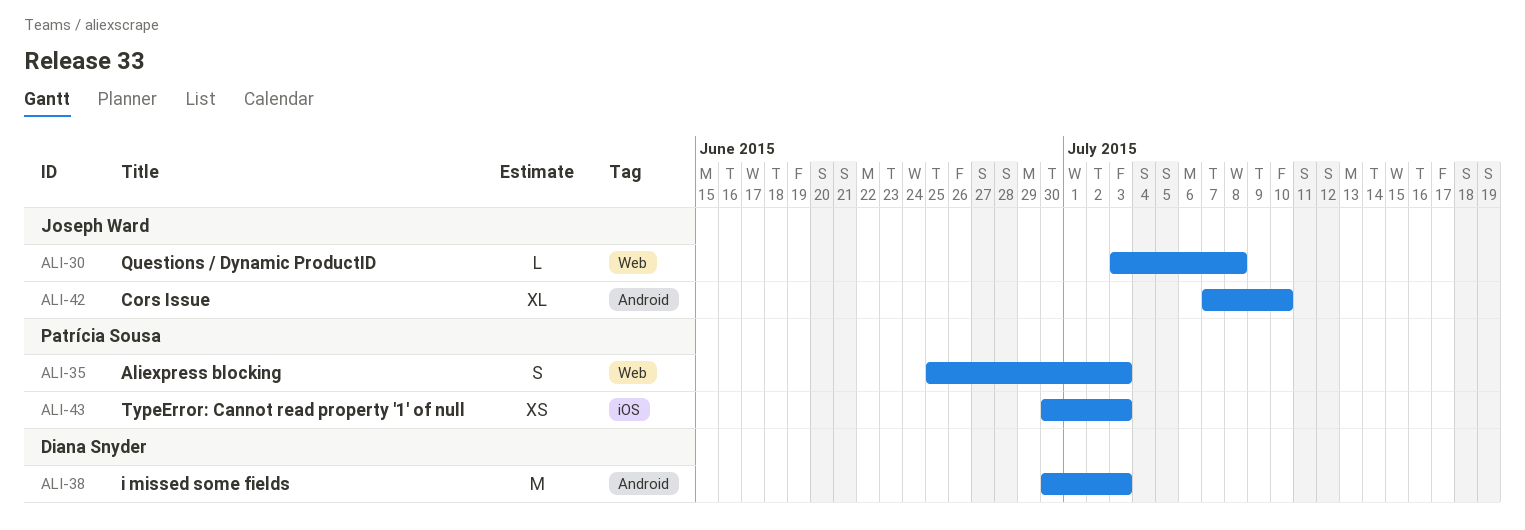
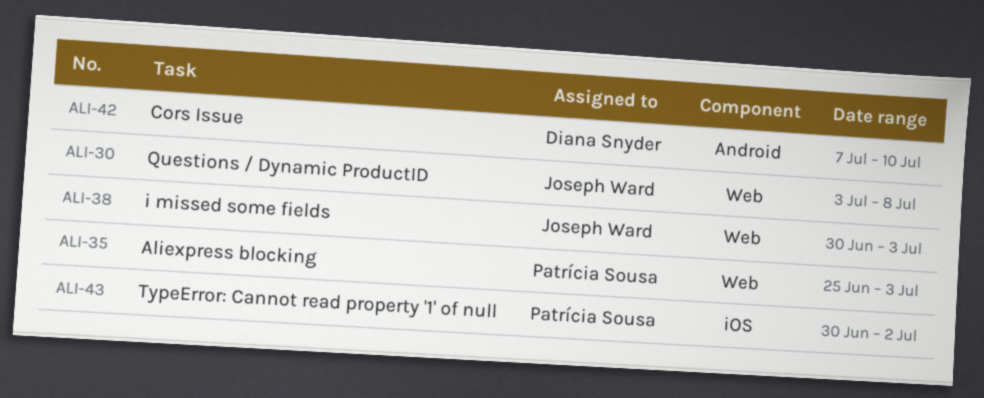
ALI-38, owner: Diana Snyder -> Joseph Ward
ALI-38, label: Android -> Web
ALI-42, owner: Joseph Ward -> Diana Snyder
ALI-43, due: Jul 3 -> Jul 2

